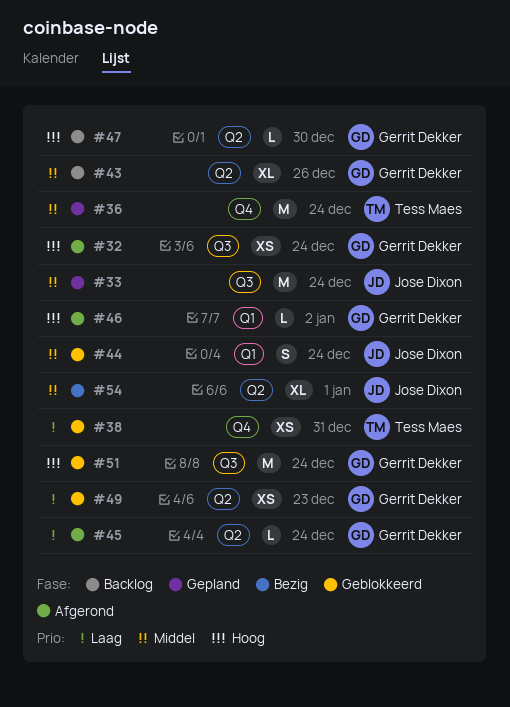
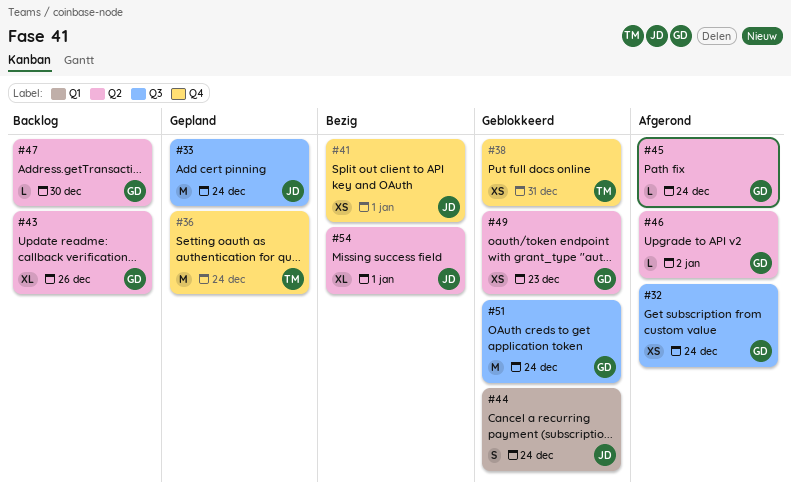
#41: none -> present
#46, label: Q1 -> Q2

